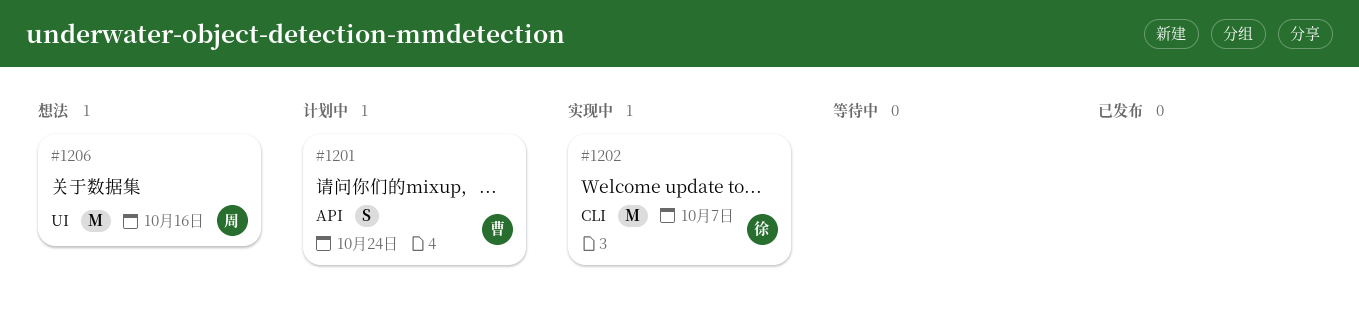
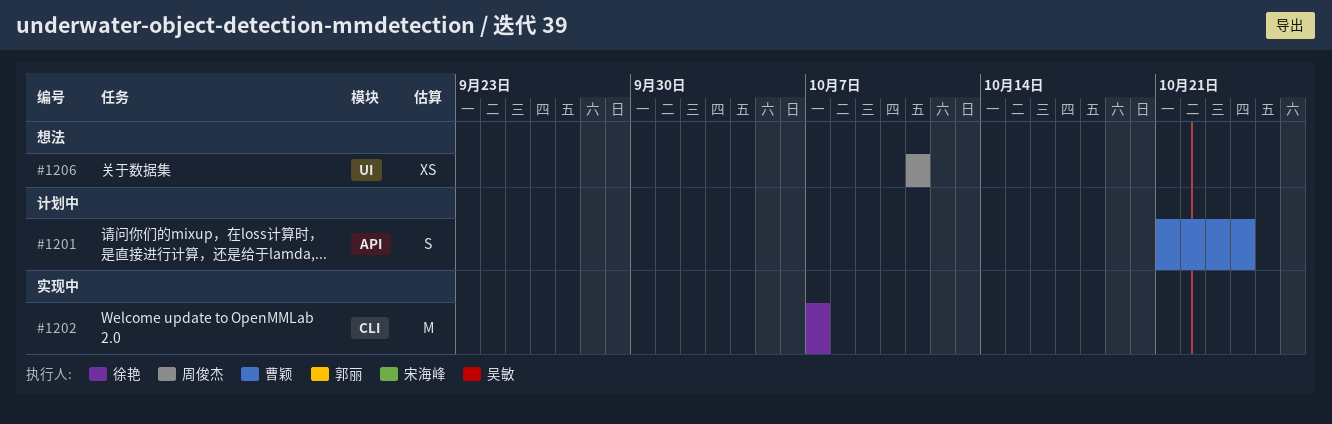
#1206, estimate: M -> XS
#1206, due: Oct 16 -> Oct 11

